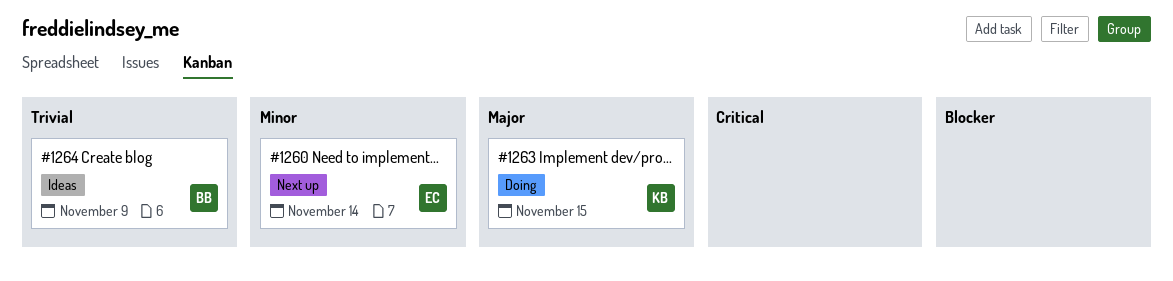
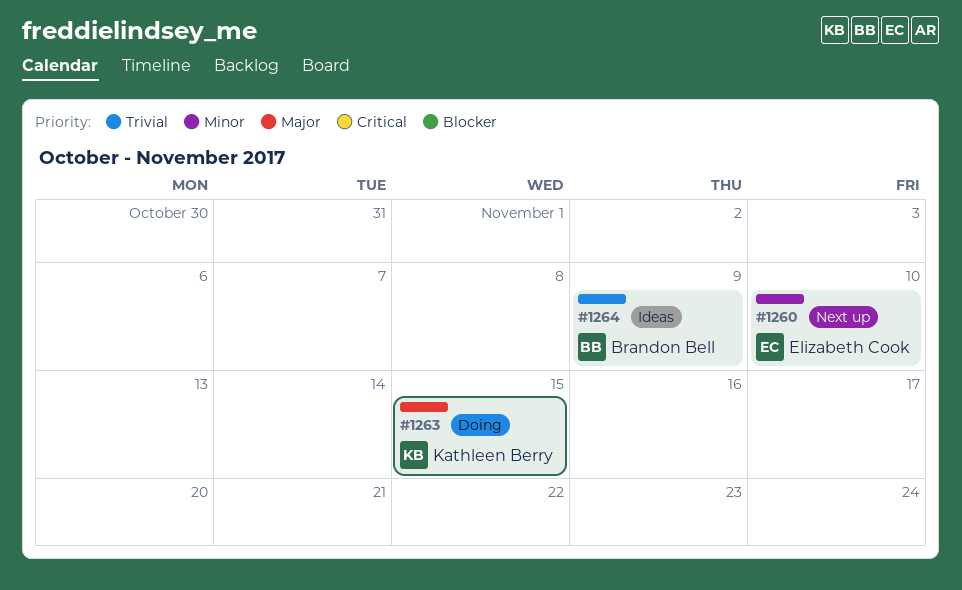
#1260, due: Nov 14 -> Nov 10

